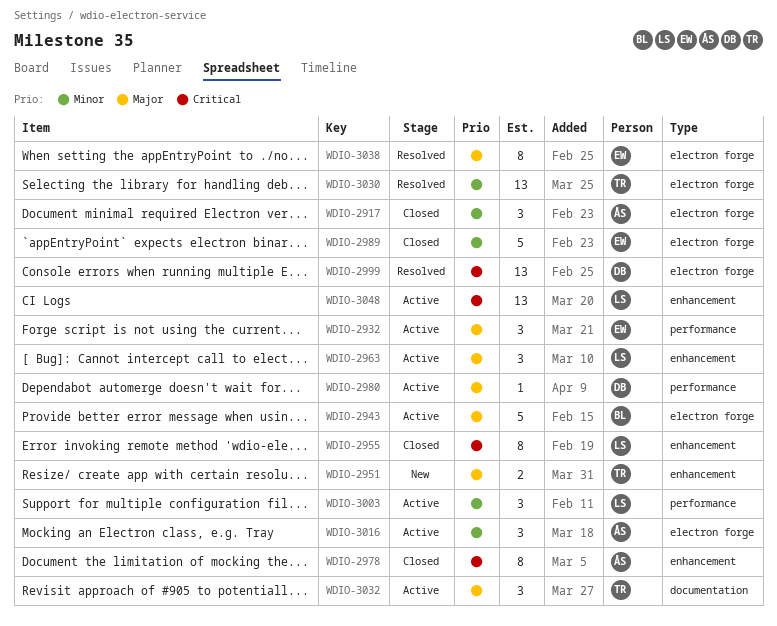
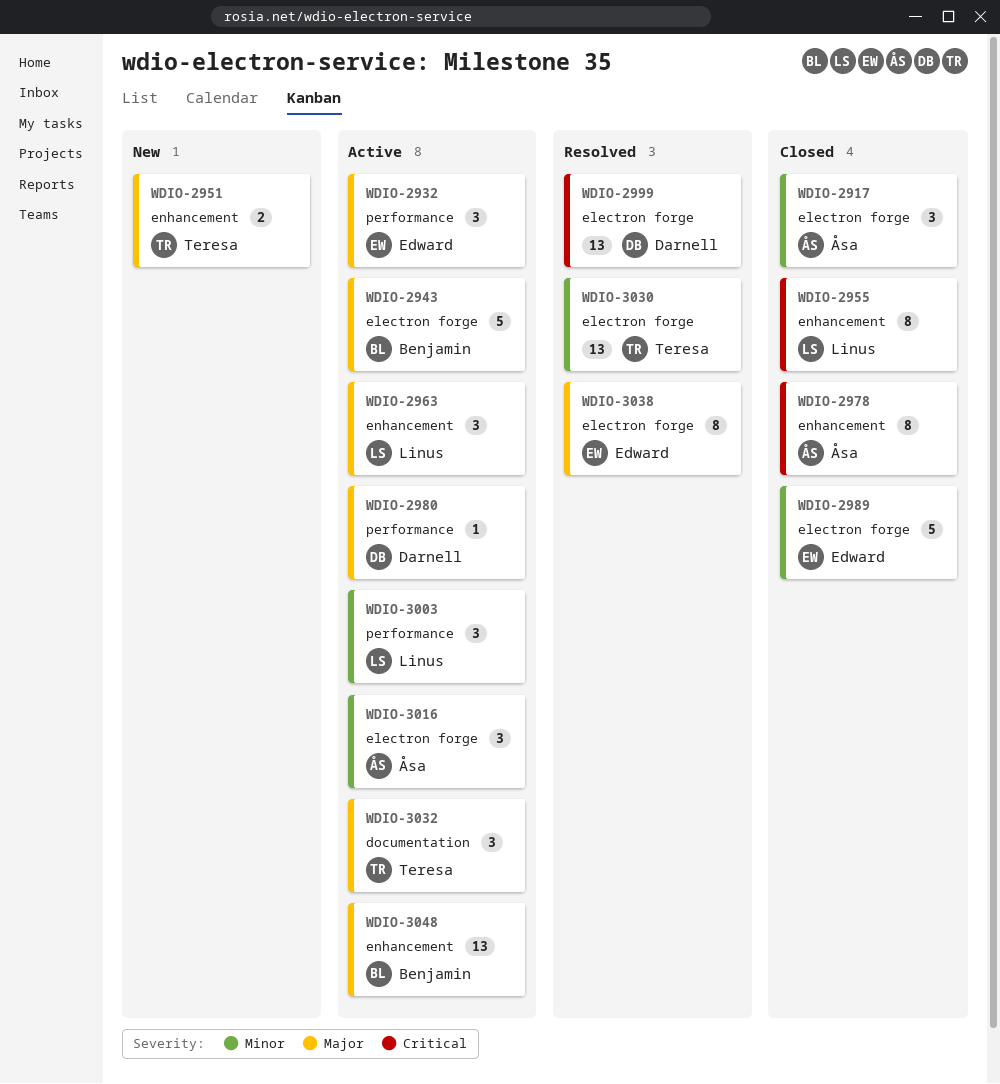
WDIO-3048, owner: Linus -> Benjamin
WDIO-3048, priority: Critical -> Major

